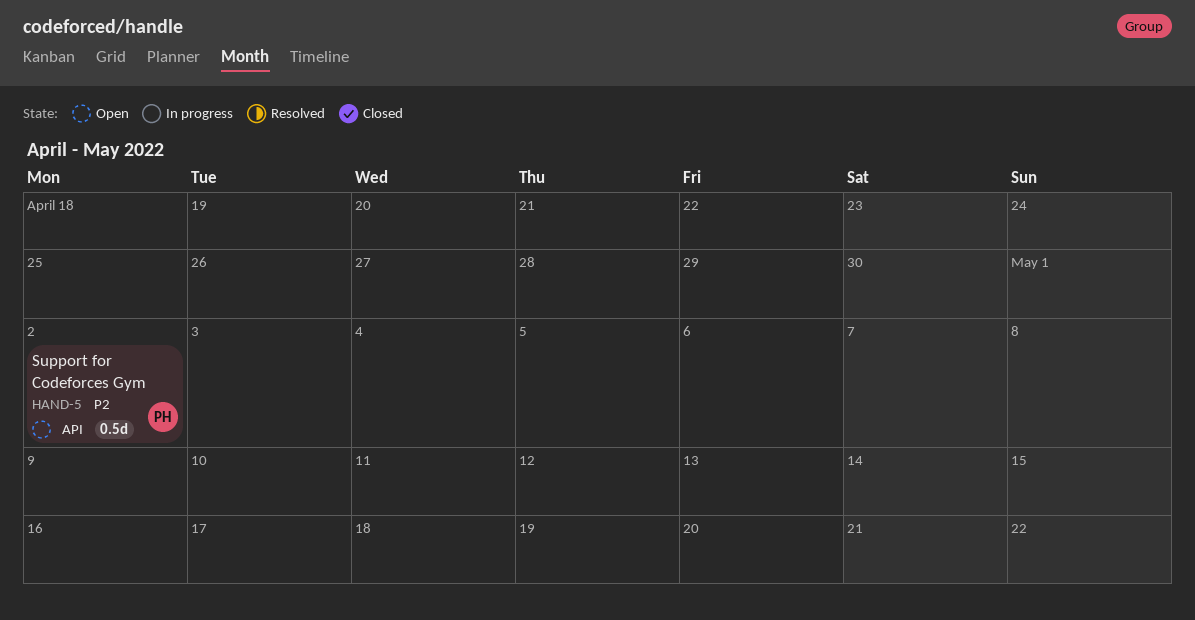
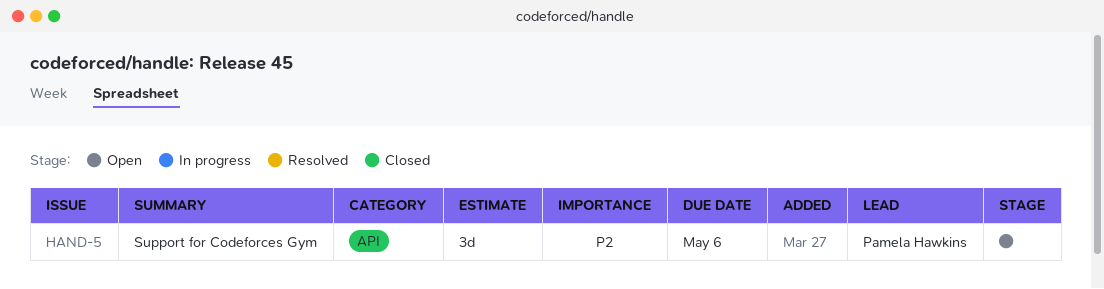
HAND-5, estimate: 0.5d -> 3d
HAND-5, due: May 2 -> May 6

